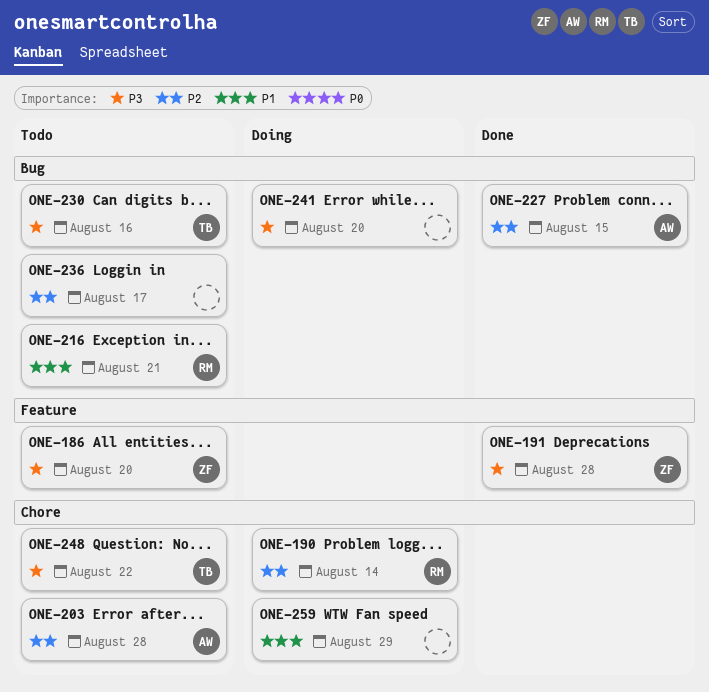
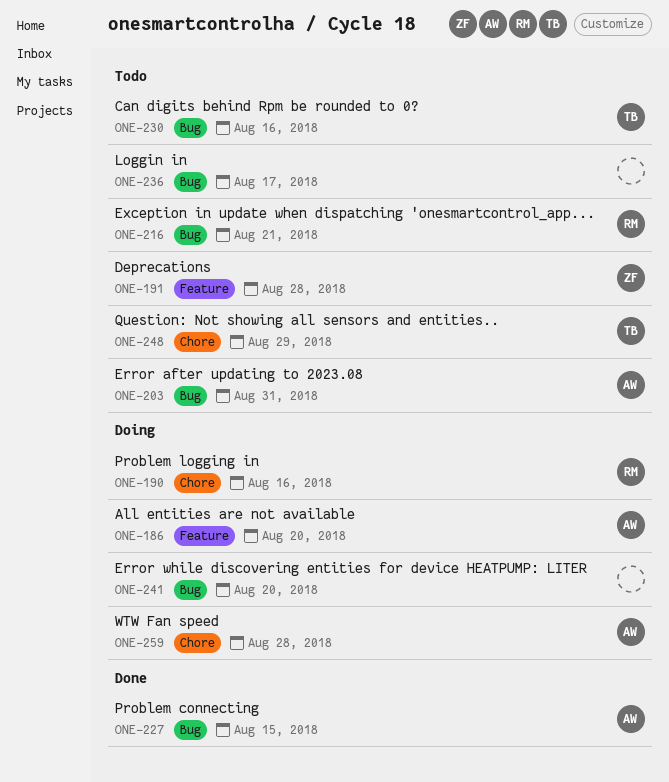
ONE-186, status: Todo -> Doing
ONE-186, owner: ZF -> AW
ONE-190, due: Aug 14 -> Aug 16
ONE-191, status: Done -> Todo
ONE-203, label: Chore -> Bug
ONE-203, due: Aug 28 -> Aug 31
ONE-248, due: Aug 22 -> Aug 29
ONE-259, owner: none -> AW
ONE-259, due: Aug 29 -> Aug 28

